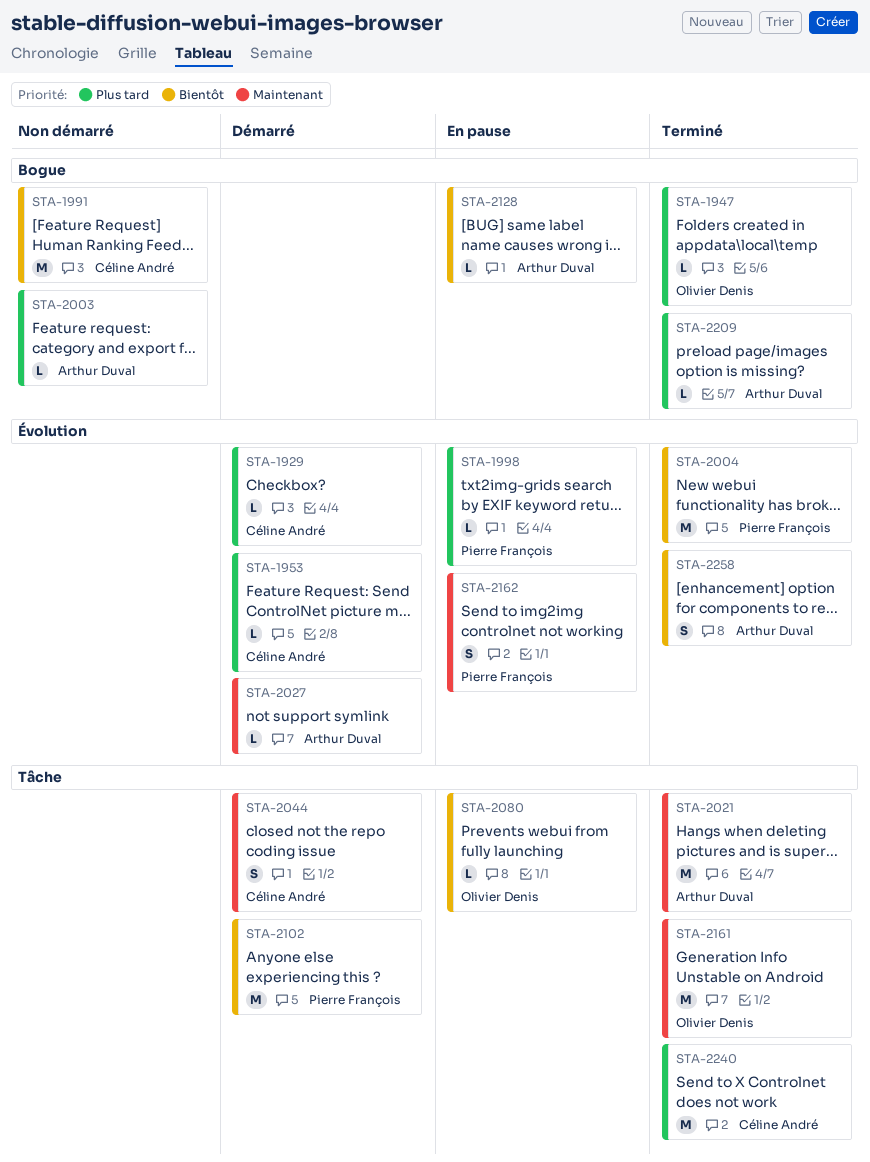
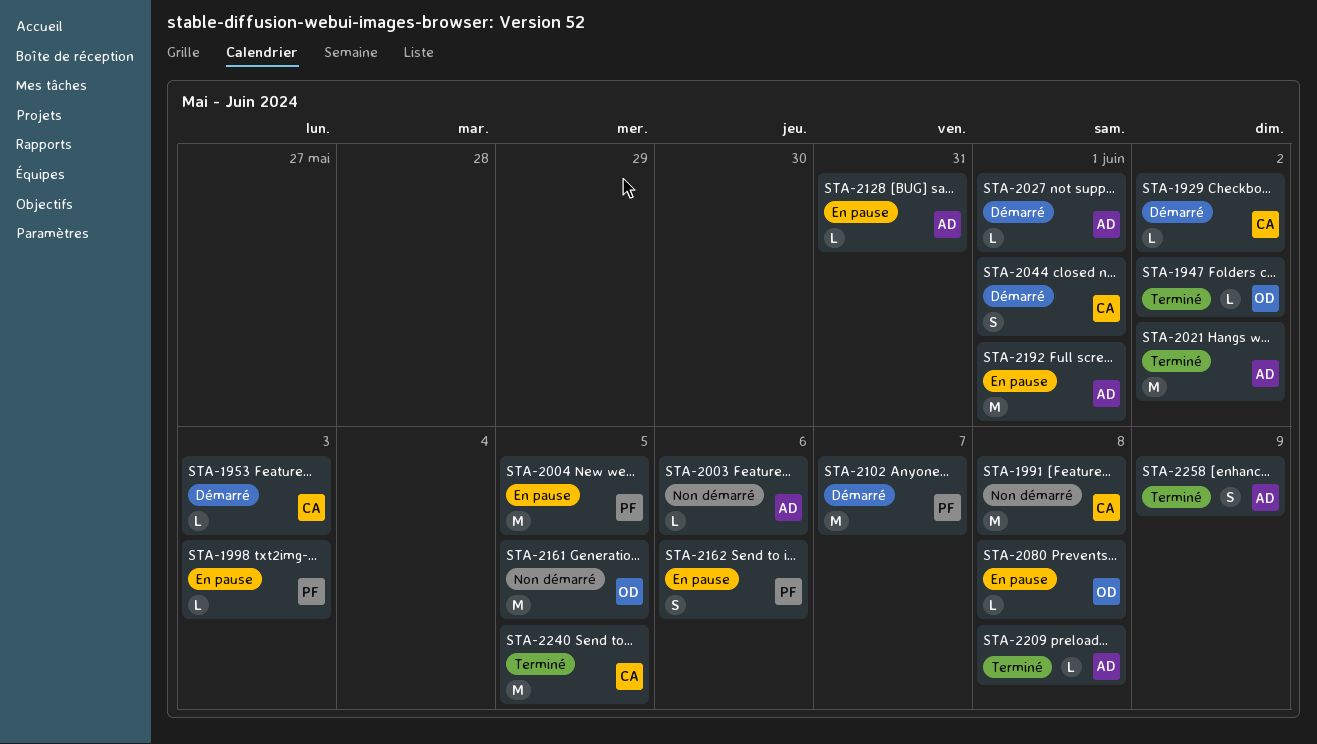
STA-2004, status: Terminé -> En pause
STA-2161, status: Terminé -> Non démarré
STA-2192: none -> present

